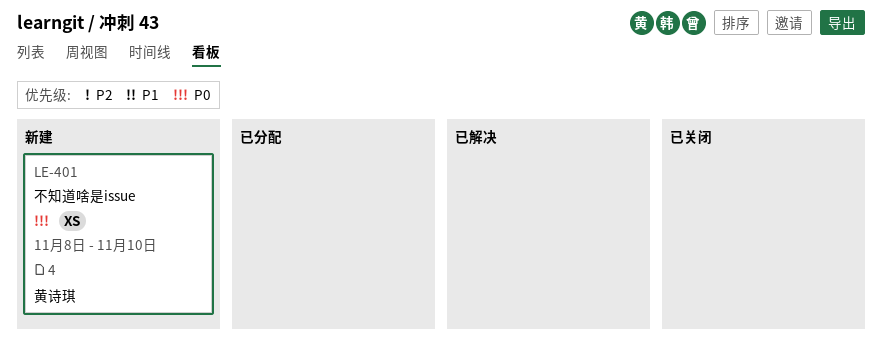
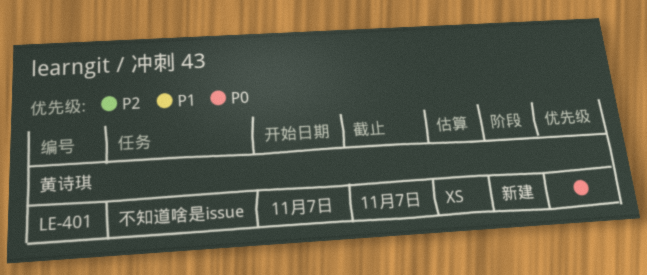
LE-401, start: Nov 8 -> Nov 7
LE-401, due: Nov 10 -> Nov 7

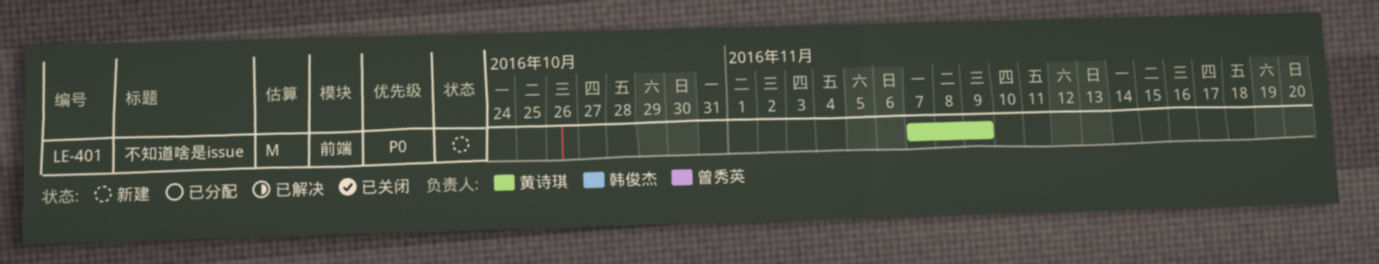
LE-401, estimate: XS -> M
LE-401, due: Nov 7 -> Nov 9

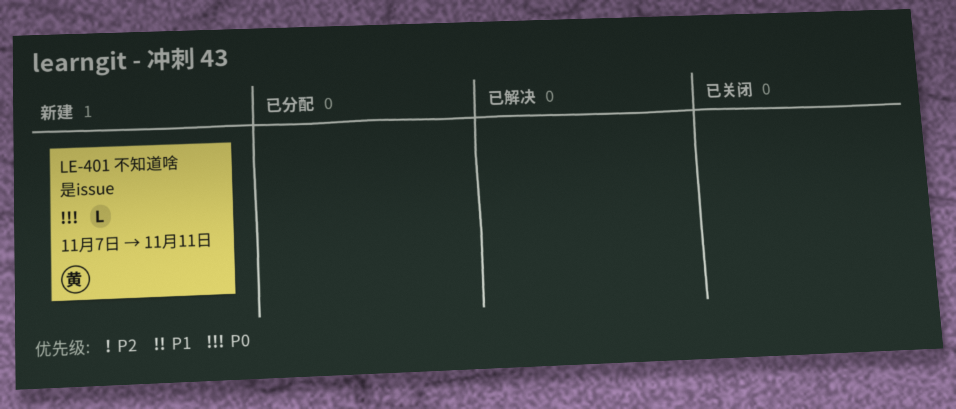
LE-401, estimate: M -> L
LE-401, due: Nov 9 -> Nov 11

